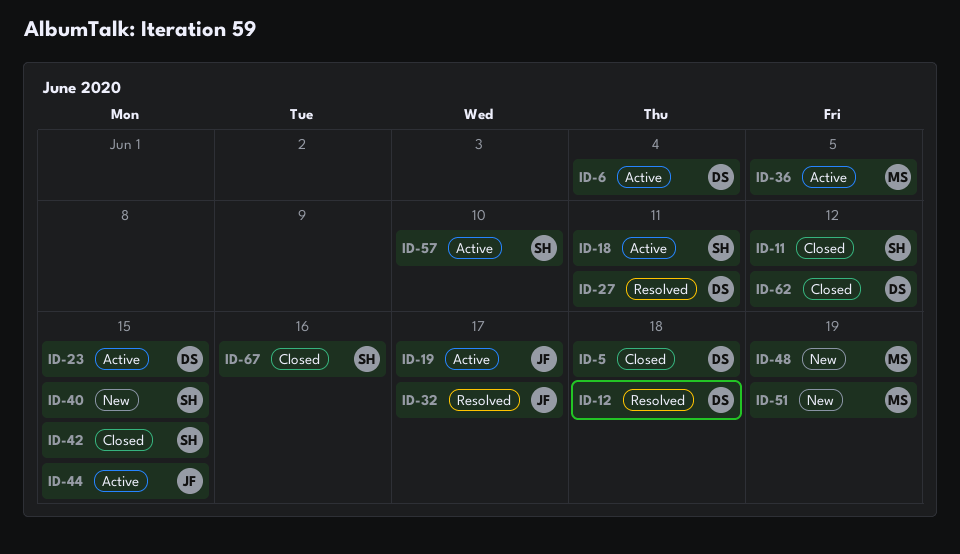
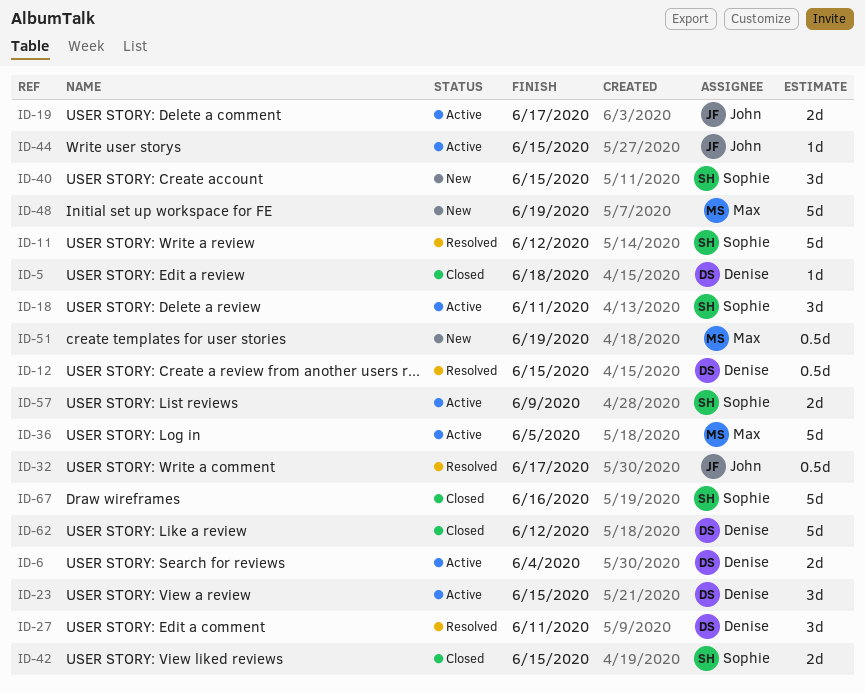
ID-11, status: Closed -> Resolved
ID-12, due: Jun 18 -> Jun 15
ID-57, due: Jun 10 -> Jun 9

